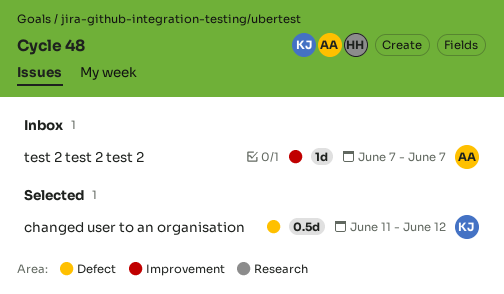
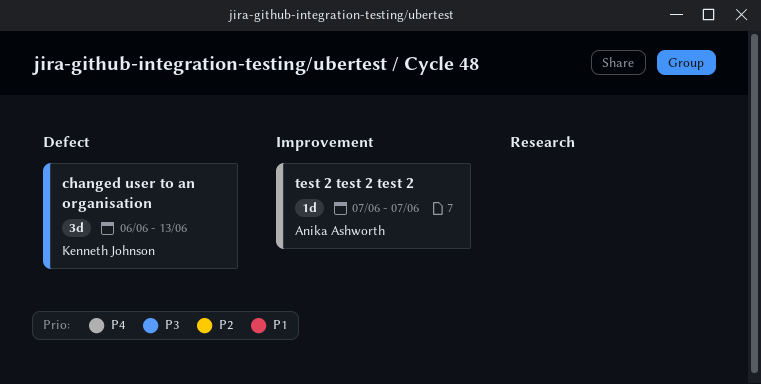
changed user to an organisation, estimate: 0.5d -> 3d
changed user to an organisation, start: Jun 11 -> Jun 6
changed user to an organisation, due: Jun 12 -> Jun 13

